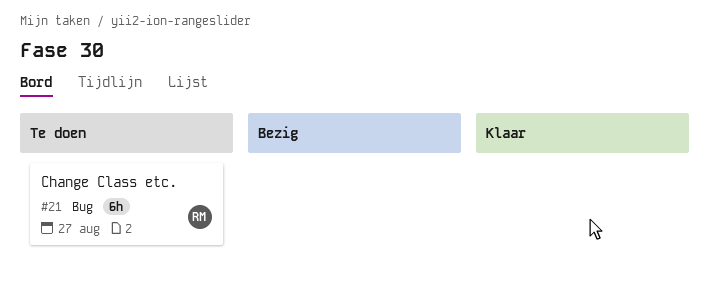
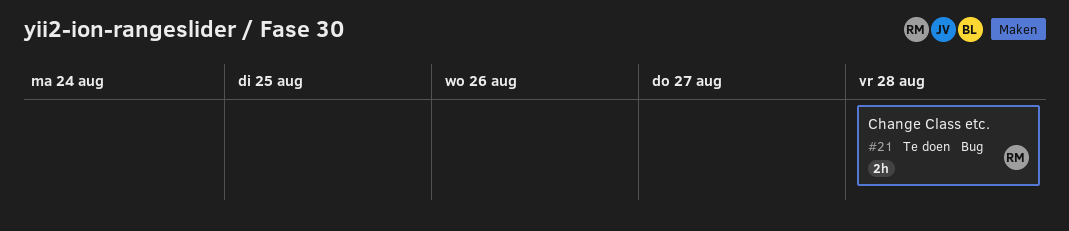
#21, estimate: 6h -> 2h
#21, due: Aug 27 -> Aug 28

